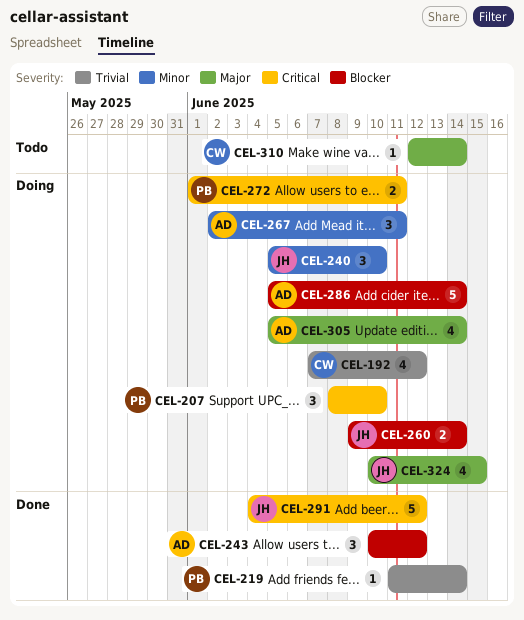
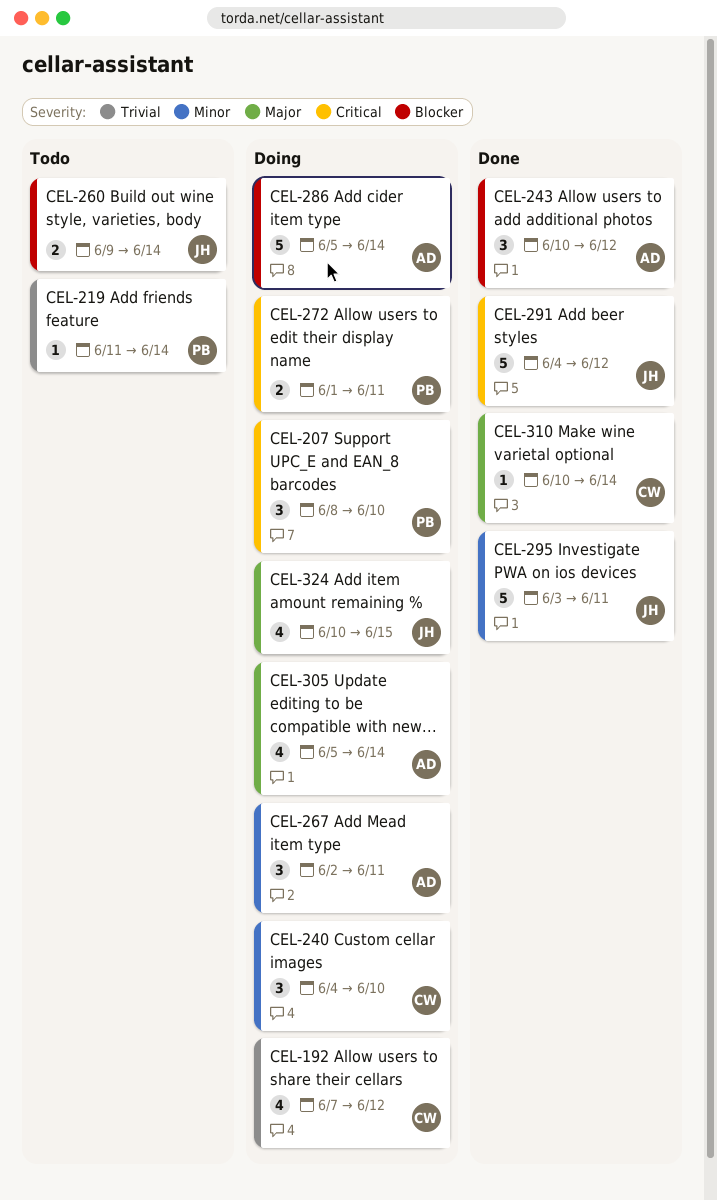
CEL-219, status: Done -> Todo
CEL-240, owner: JH -> CW
CEL-240, start: Jun 5 -> Jun 4
CEL-260, status: Doing -> Todo
CEL-295: none -> present
CEL-310, status: Todo -> Done
CEL-310, start: Jun 12 -> Jun 10

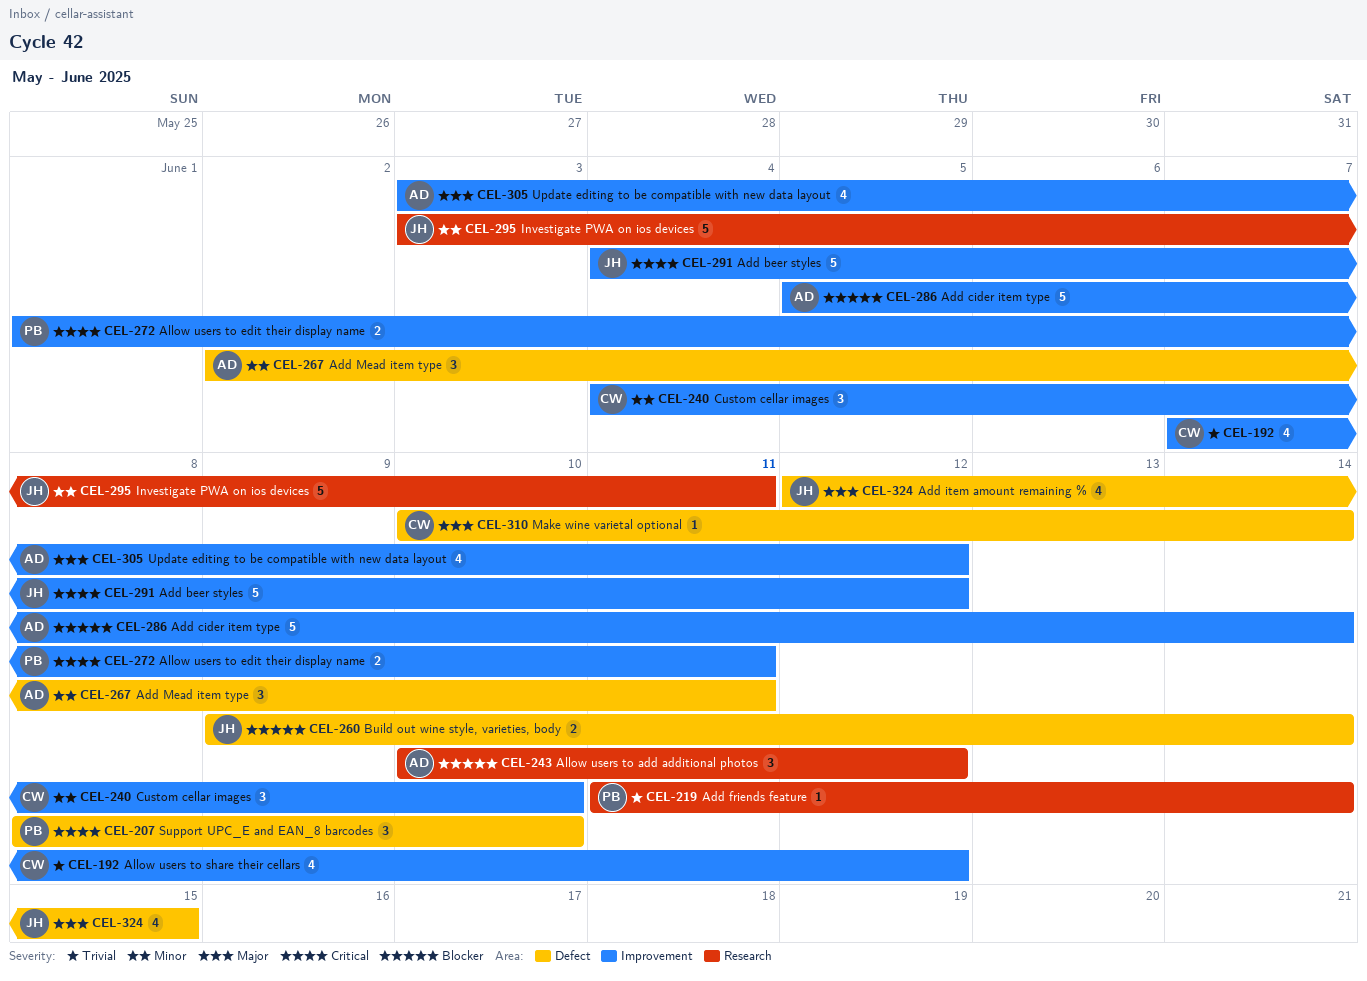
CEL-305, start: Jun 5 -> Jun 3
CEL-305, due: Jun 14 -> Jun 12
CEL-324, start: Jun 10 -> Jun 12

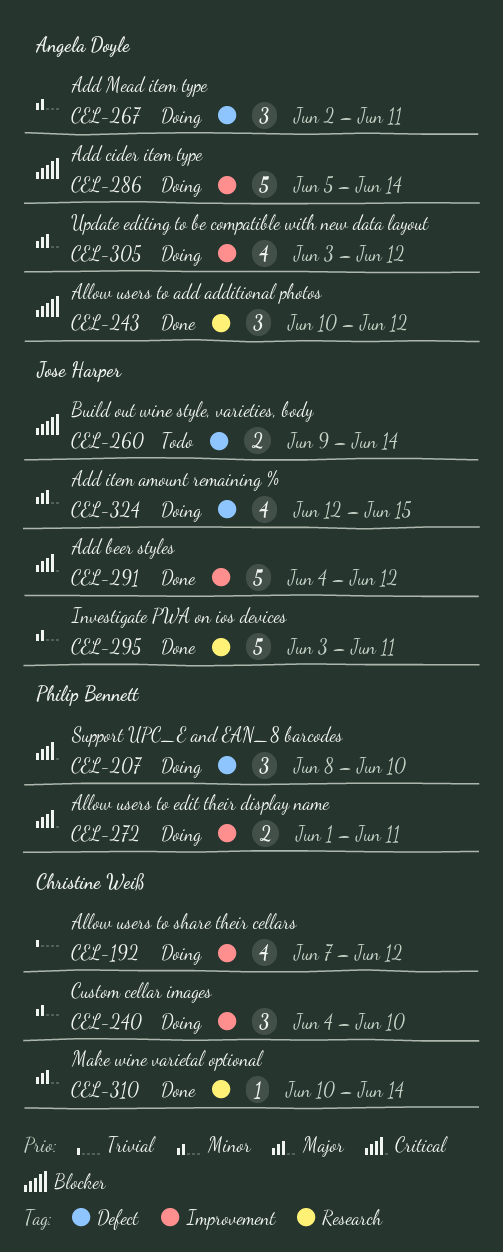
CEL-219: present -> none
CEL-310, label: Defect -> Research

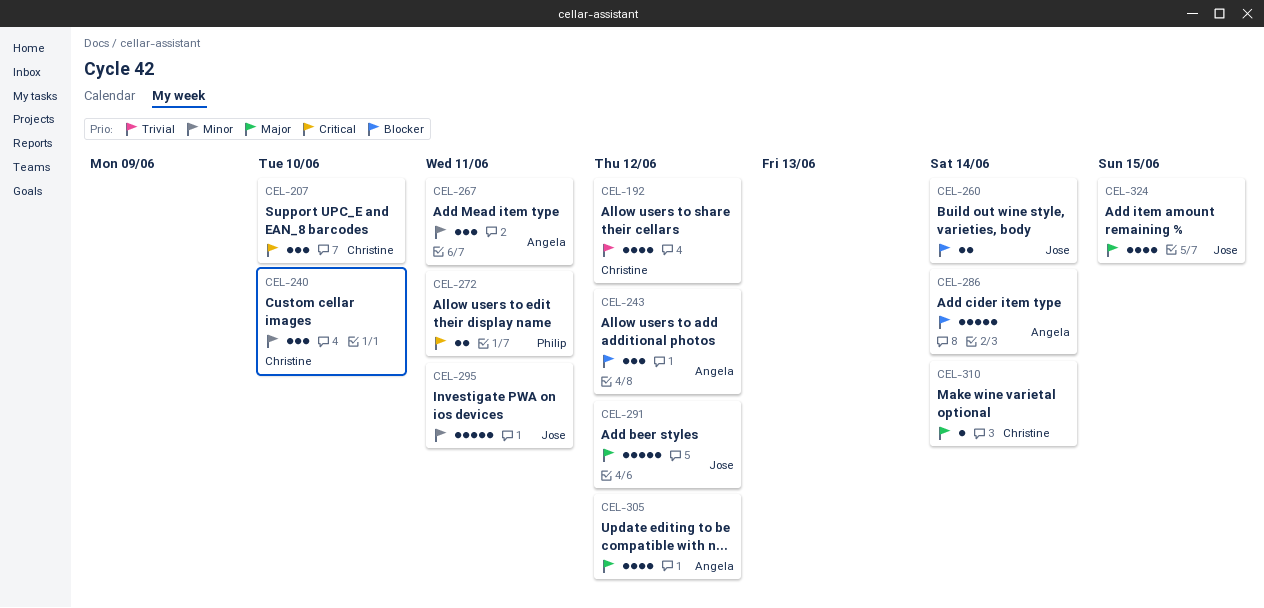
CEL-207, owner: Philip Bennett -> Christine Weiß
CEL-291, priority: Critical -> Major

